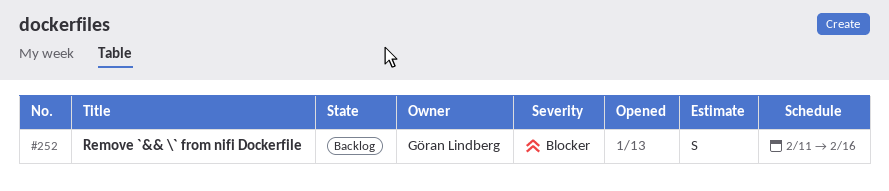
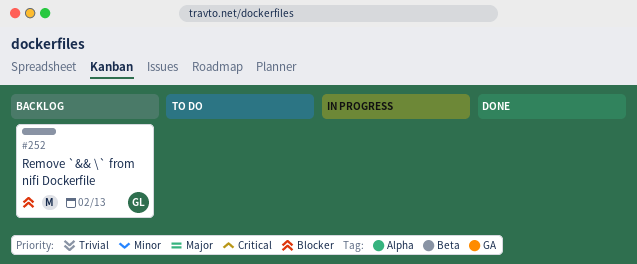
#252, estimate: S -> M
#252, due: Feb 16 -> Feb 13

